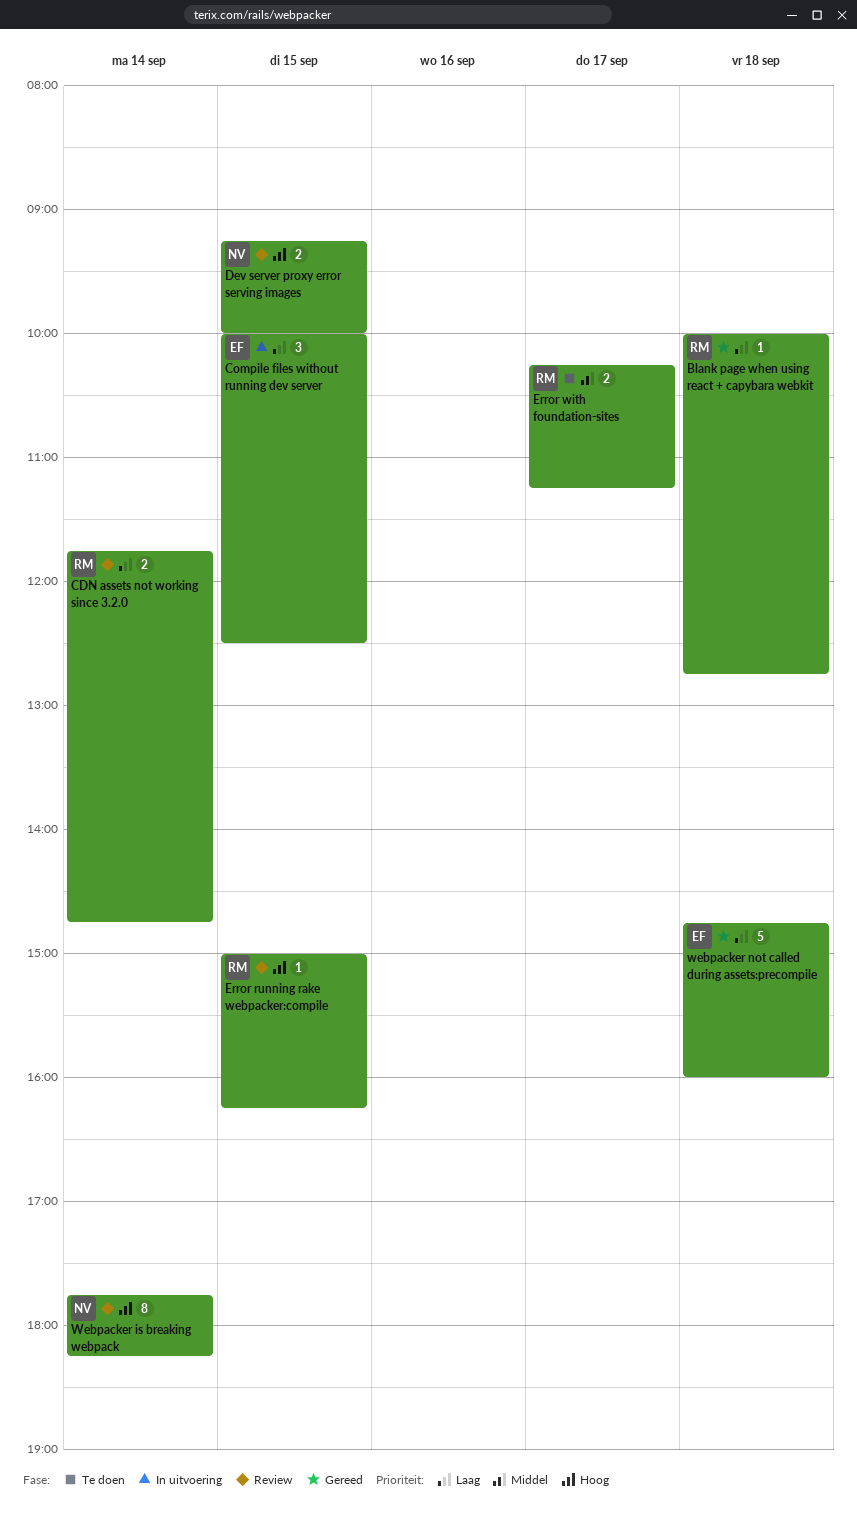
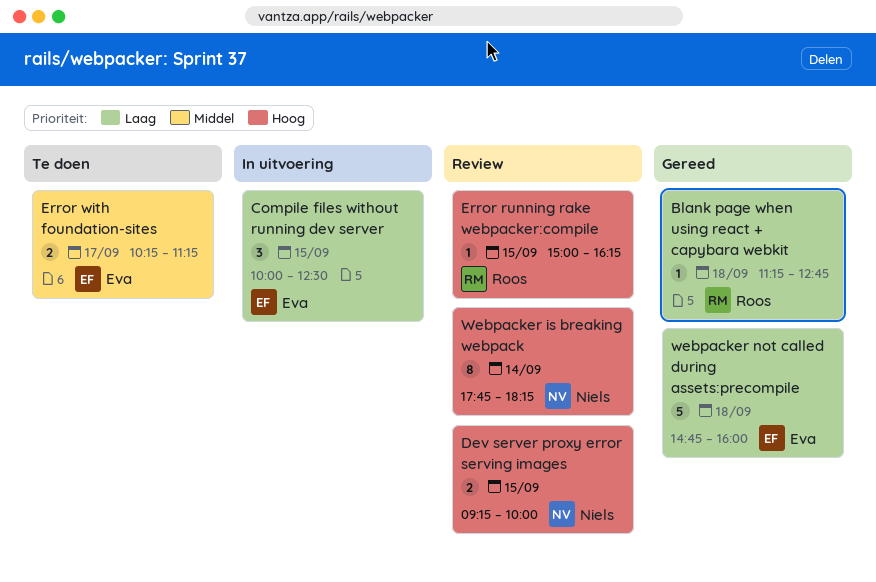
Blank page when using react + capybara webkit, begins: 10:00 -> 11:15
CDN assets not working since 3.2.0: present -> none
Error with foundation-sites, owner: Roos -> Eva

